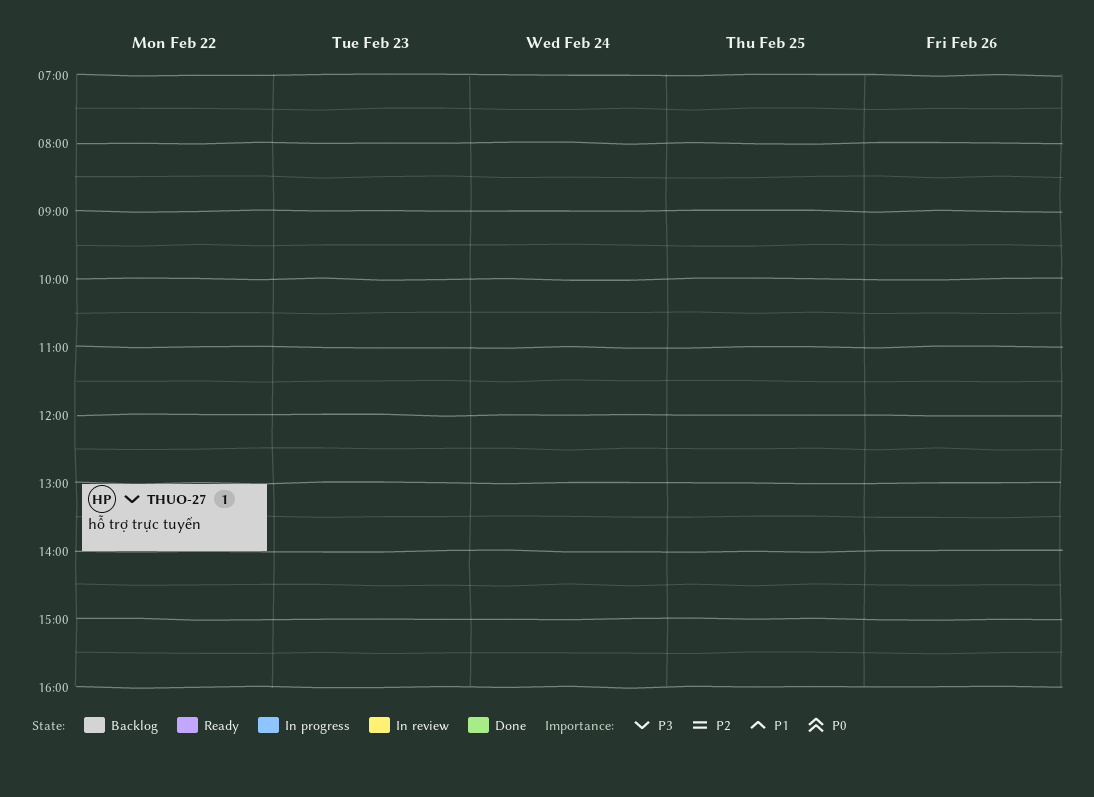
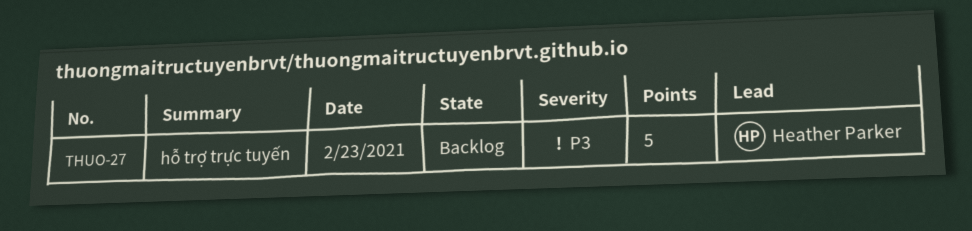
THUO-27, estimate: 1 -> 5
THUO-27, day: Feb 22 -> Feb 23

